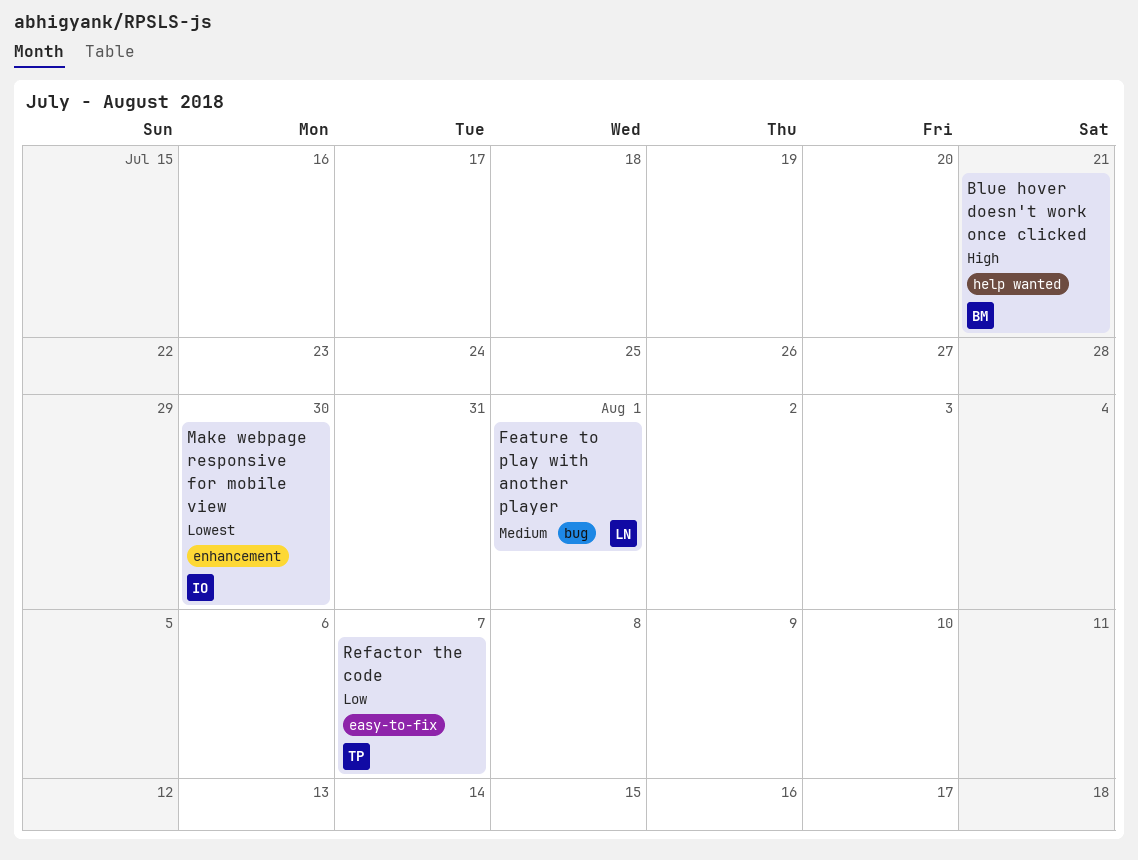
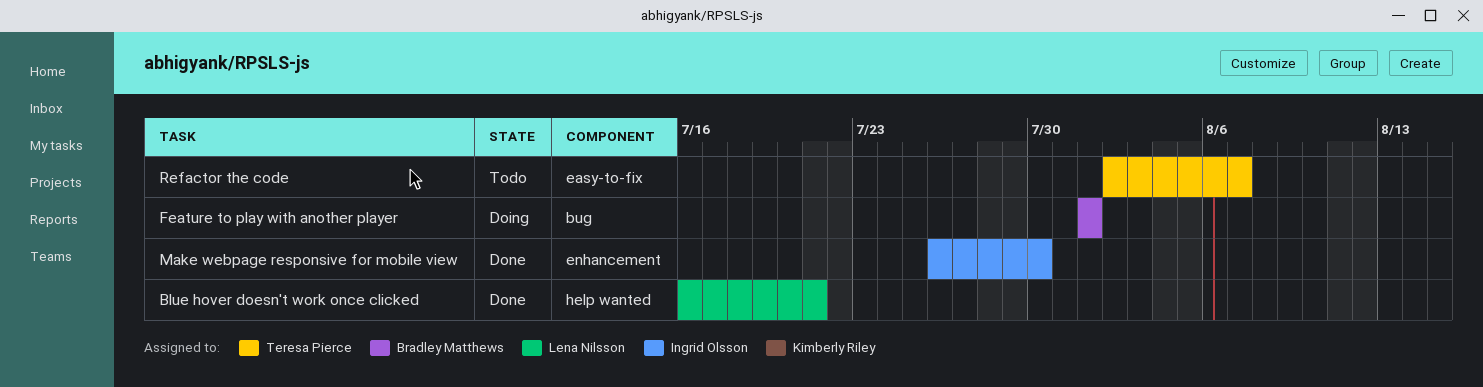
Blue hover doesn't work once clicked, owner: Bradley Matthews -> Lena Nilsson
Feature to play with another player, owner: Lena Nilsson -> Bradley Matthews

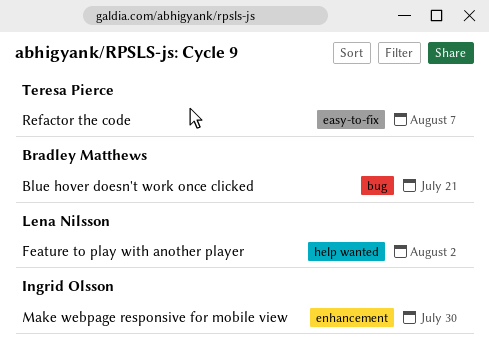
Blue hover doesn't work once clicked, owner: Lena Nilsson -> Bradley Matthews
Blue hover doesn't work once clicked, label: help wanted -> bug
Feature to play with another player, owner: Bradley Matthews -> Lena Nilsson
Feature to play with another player, label: bug -> help wanted
Feature to play with another player, due: Aug 1 -> Aug 2

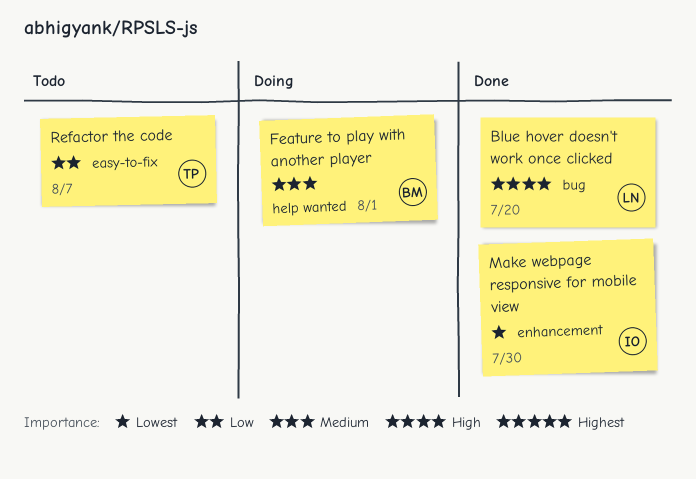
Blue hover doesn't work once clicked, owner: Bradley Matthews -> Lena Nilsson
Blue hover doesn't work once clicked, due: Jul 21 -> Jul 20
Feature to play with another player, owner: Lena Nilsson -> Bradley Matthews
Feature to play with another player, due: Aug 2 -> Aug 1

